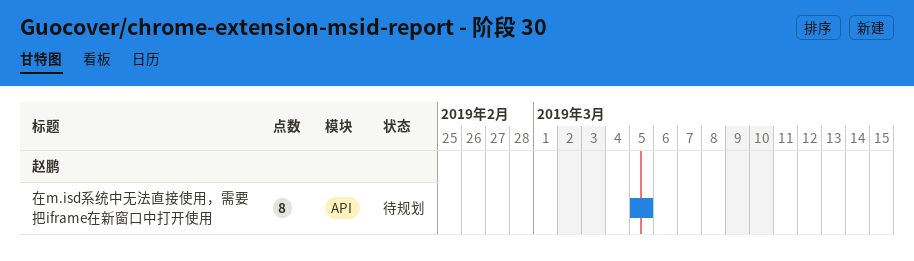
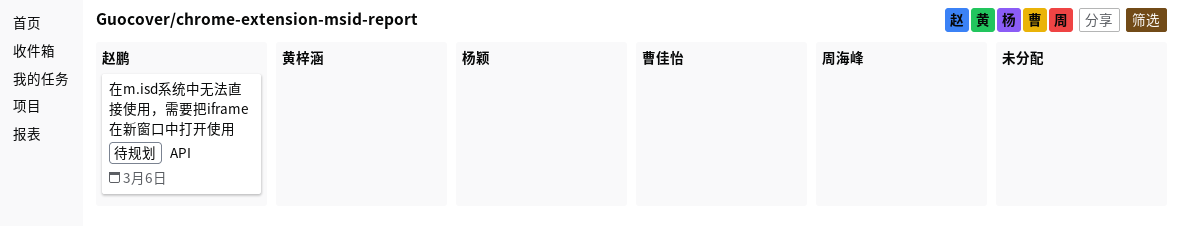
在m.isd系统中无法直接使用，需要把iframe在新窗口中打开使用, due: Mar 5 -> Mar 6

